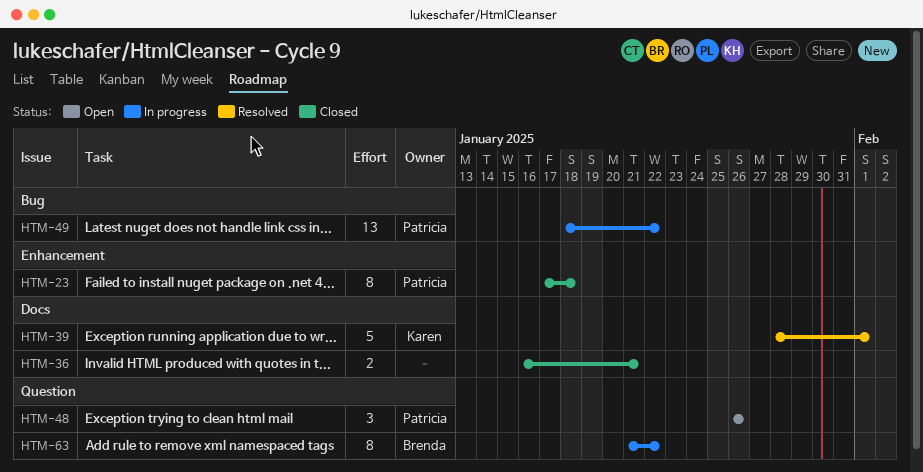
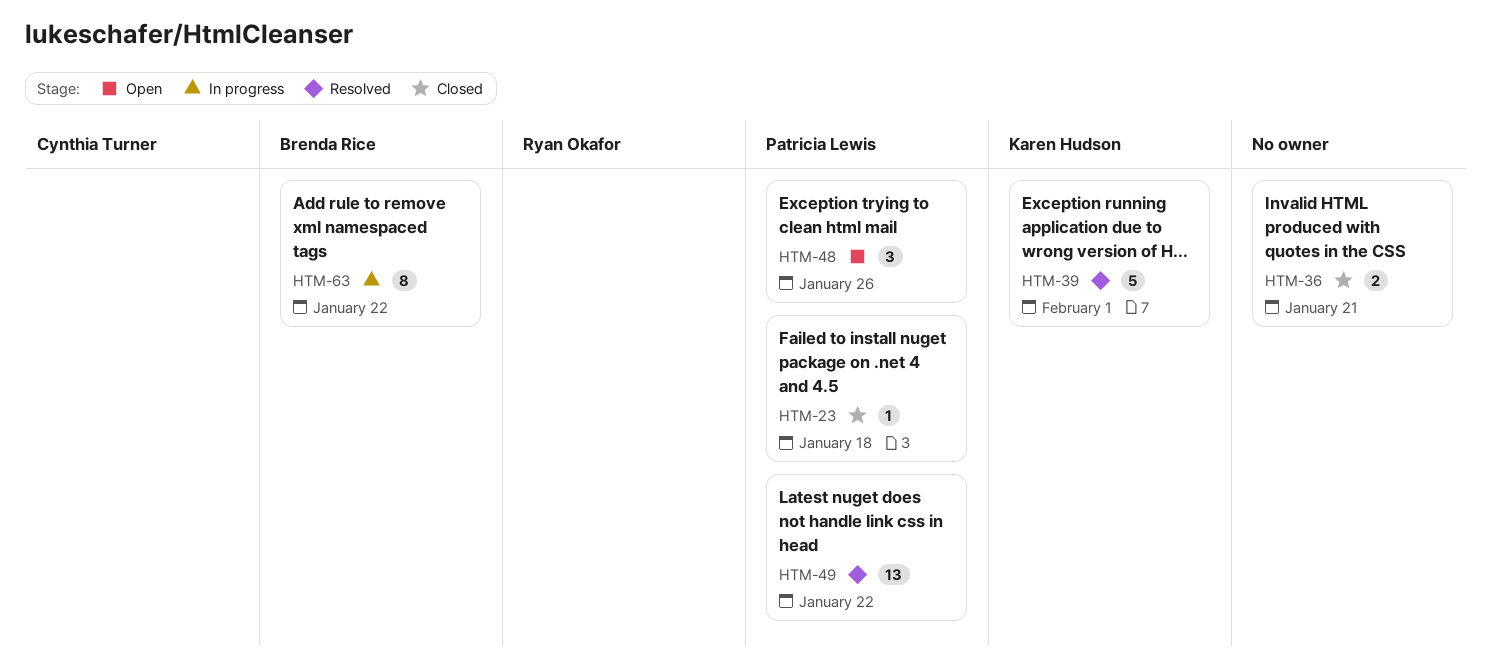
HTM-23, estimate: 8 -> 1
HTM-49, status: In progress -> Resolved

